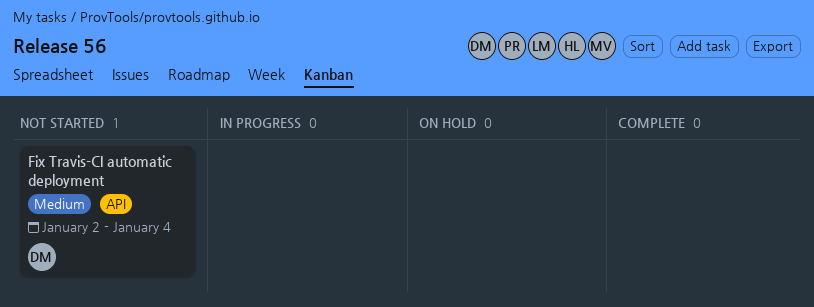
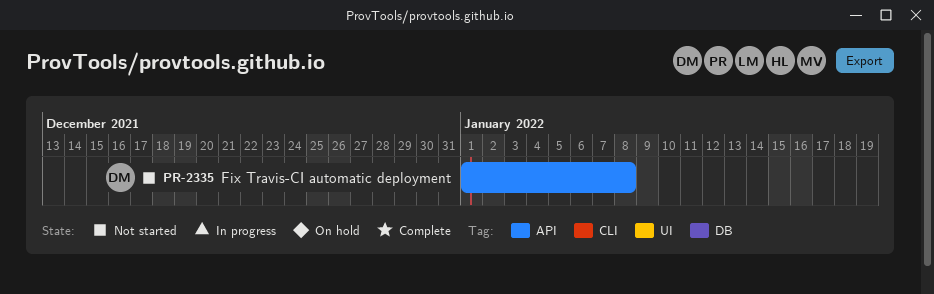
Fix Travis-CI automatic deployment, start: Jan 2 -> Jan 1
Fix Travis-CI automatic deployment, due: Jan 4 -> Jan 8

